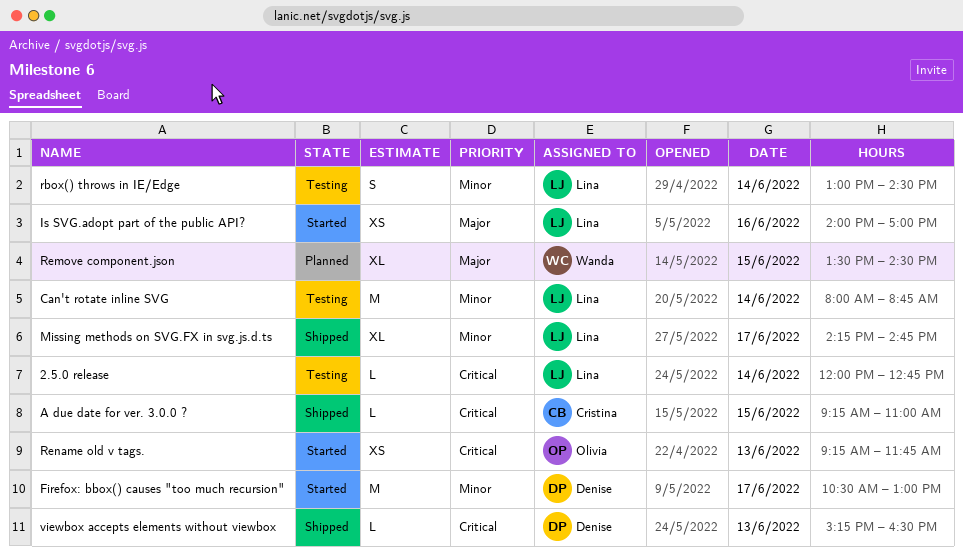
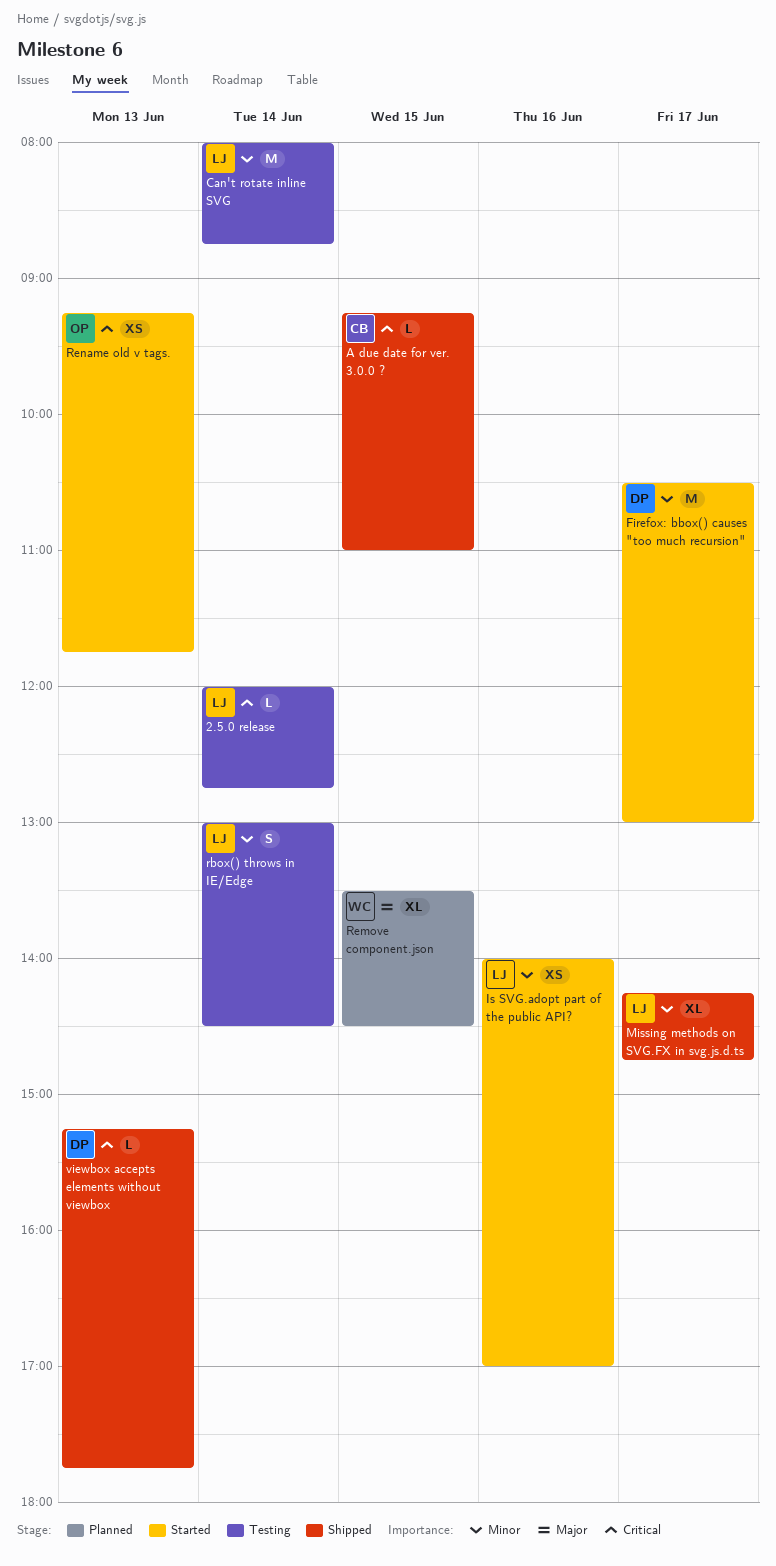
Is SVG.adopt part of the public API?, priority: Major -> Minor
viewbox accepts elements without viewbox, ends: 16:30 -> 17:45

